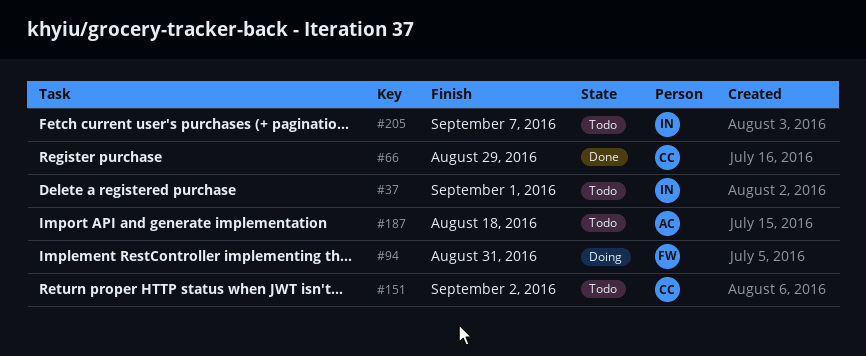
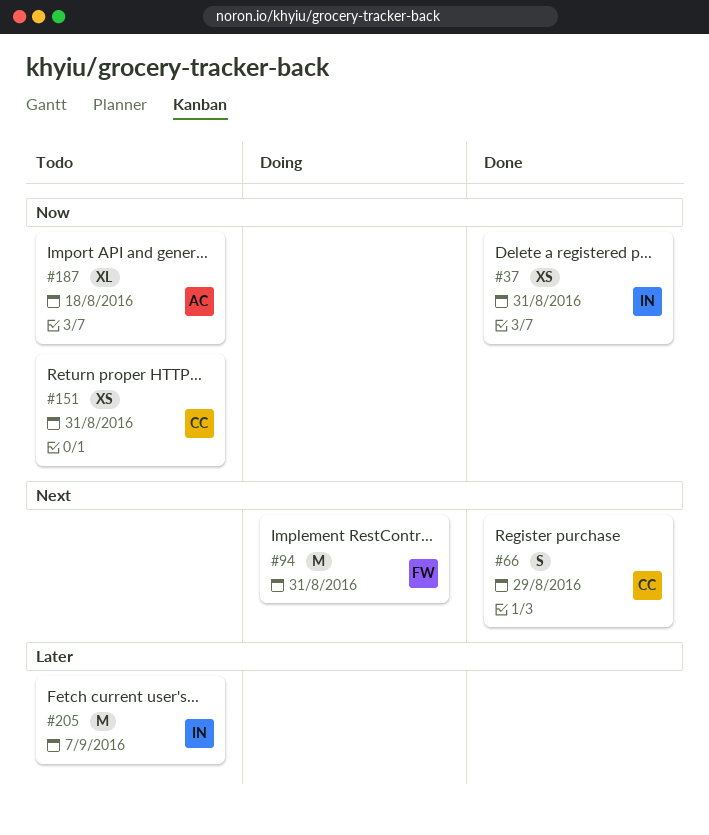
#37, status: Todo -> Done
#37, due: Sep 1 -> Aug 31
#151, due: Sep 2 -> Aug 31

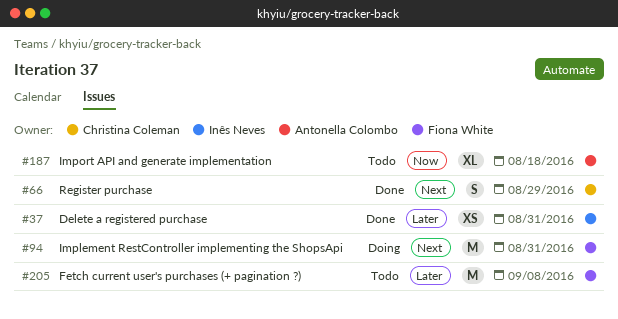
#37, priority: Now -> Later
#151: present -> none
#205, owner: Inês Neves -> Fiona White
#205, due: Sep 7 -> Sep 8

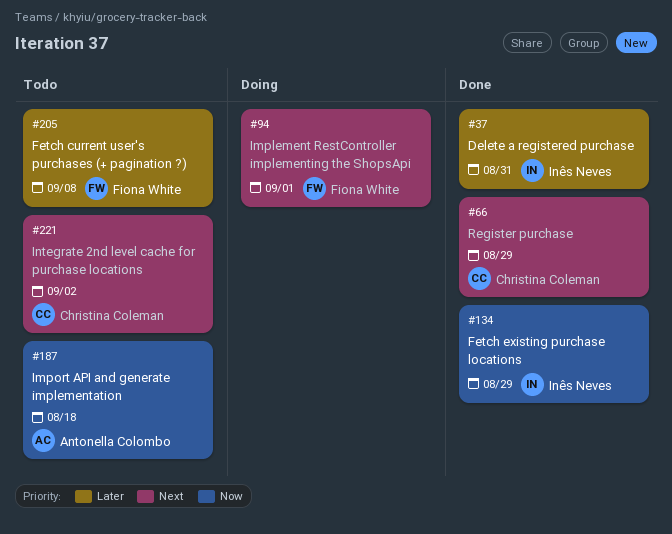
#94, due: Aug 31 -> Sep 1
#134: none -> present
#221: none -> present

